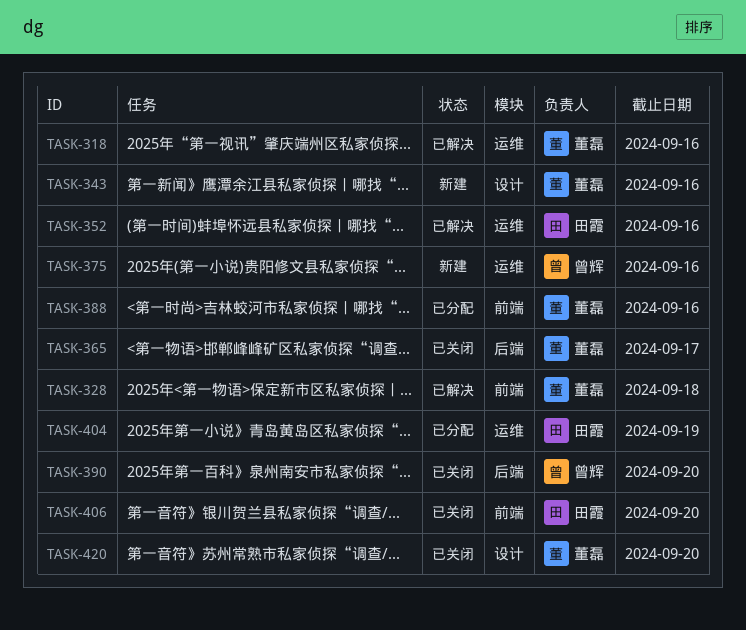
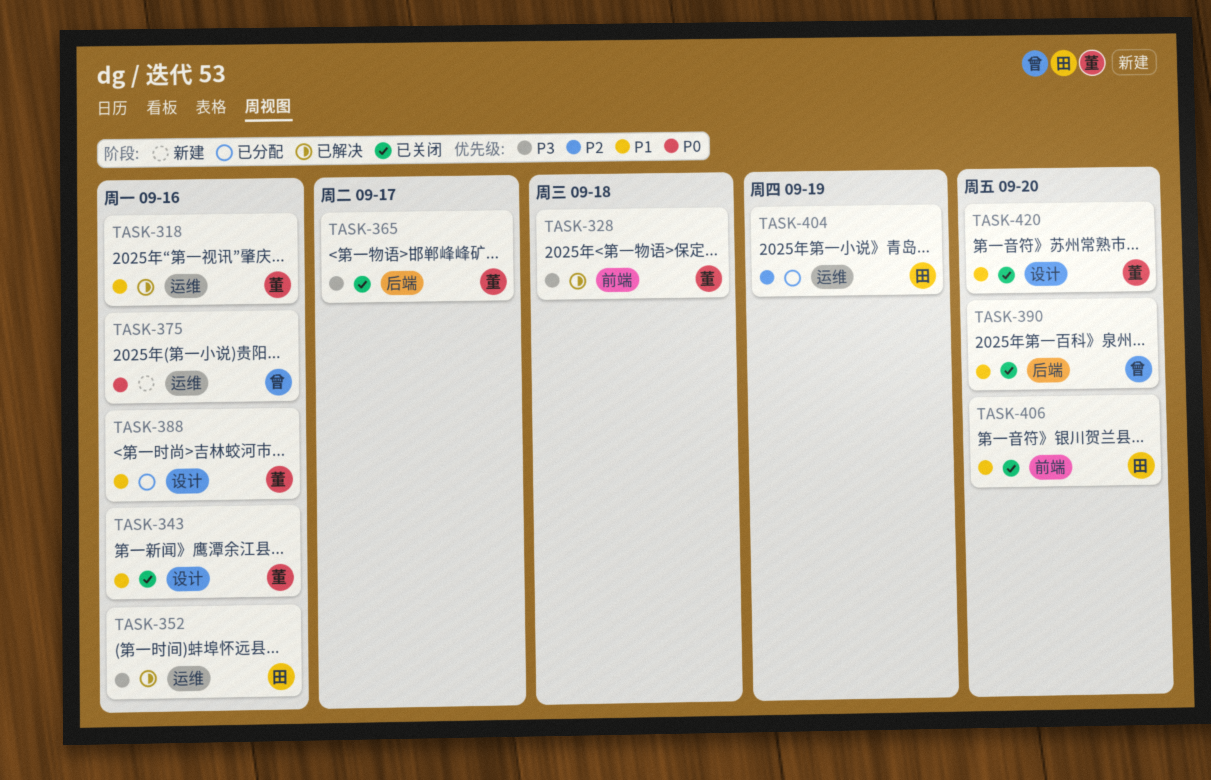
TASK-343, status: 新建 -> 已关闭
TASK-388, label: 前端 -> 设计

